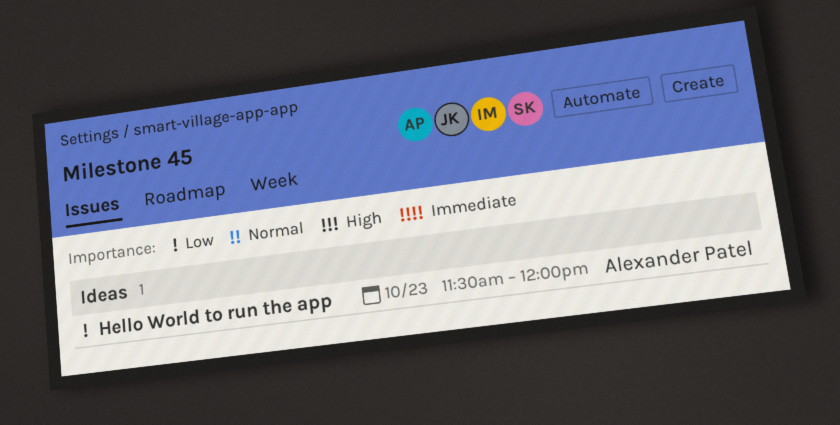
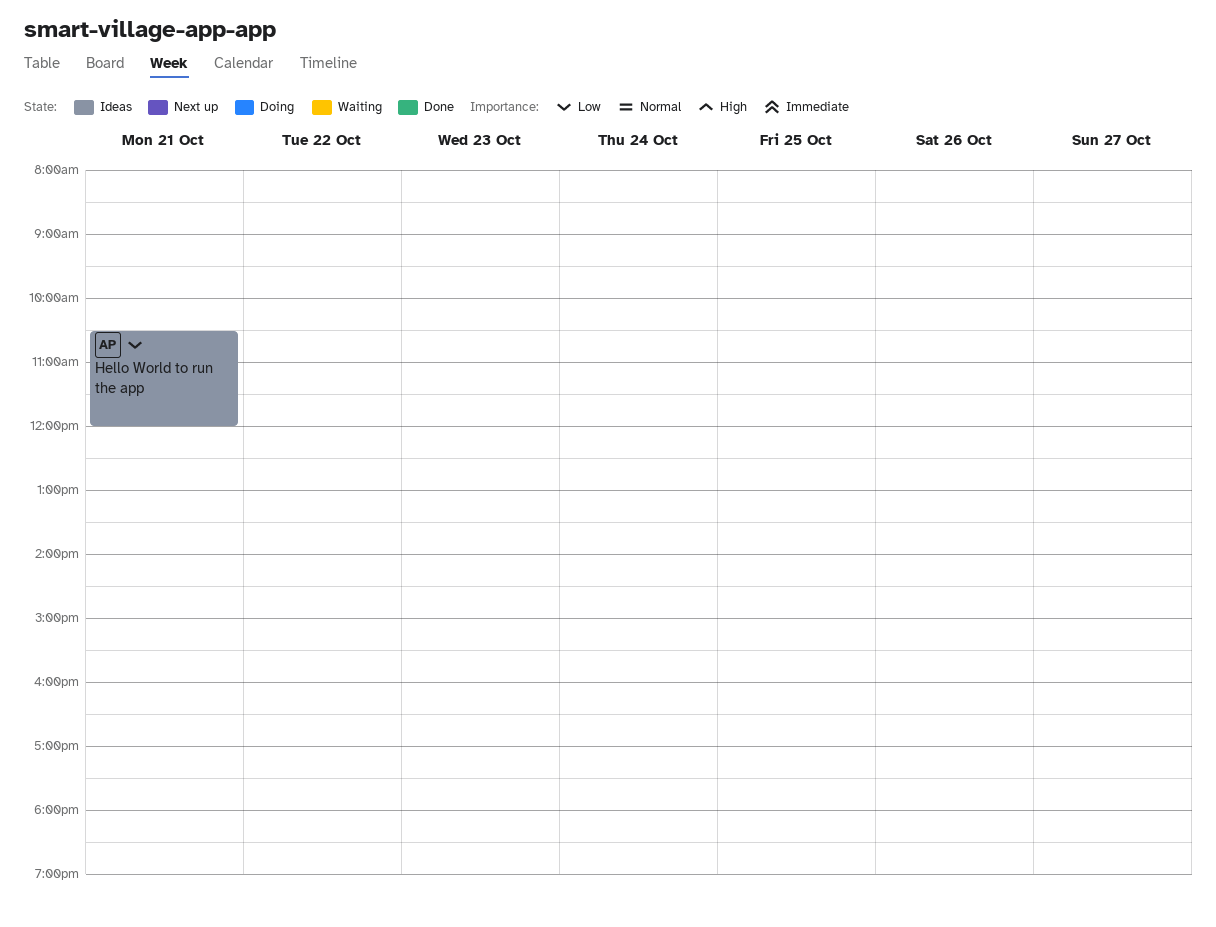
Hello World to run the app, day: Oct 23 -> Oct 21
Hello World to run the app, begins: 11:30 -> 10:30

